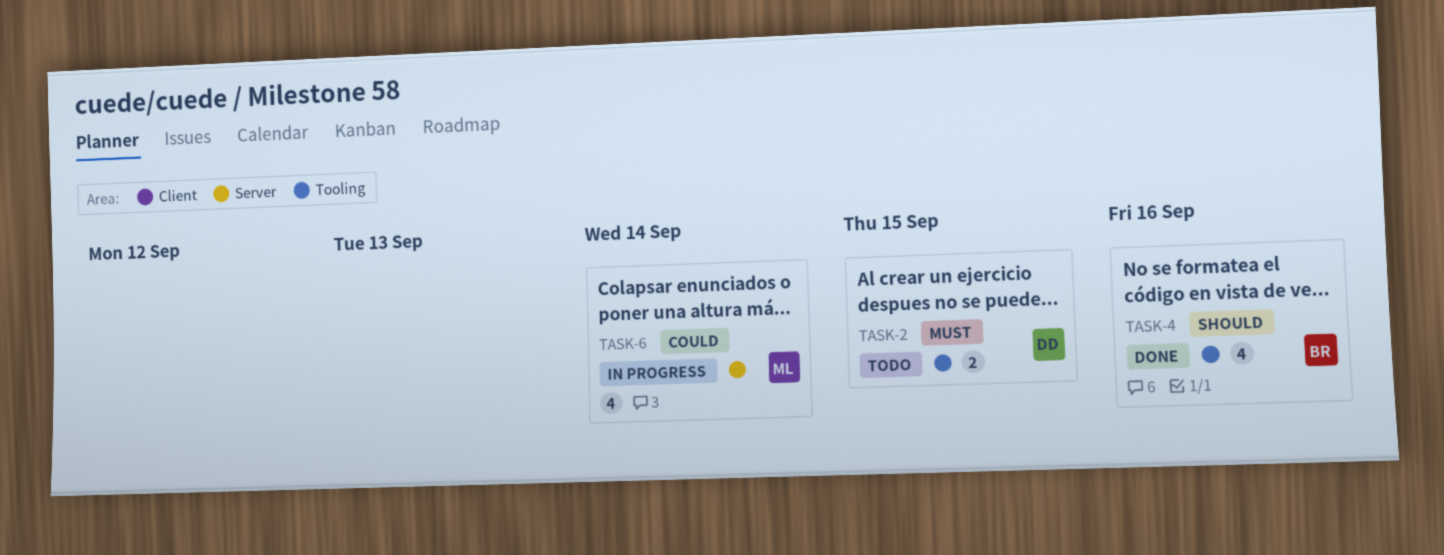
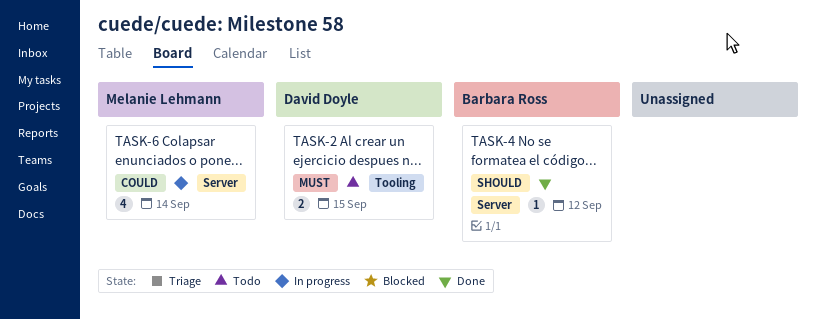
TASK-4, label: Tooling -> Server
TASK-4, estimate: 4 -> 1
TASK-4, due: Sep 16 -> Sep 12

